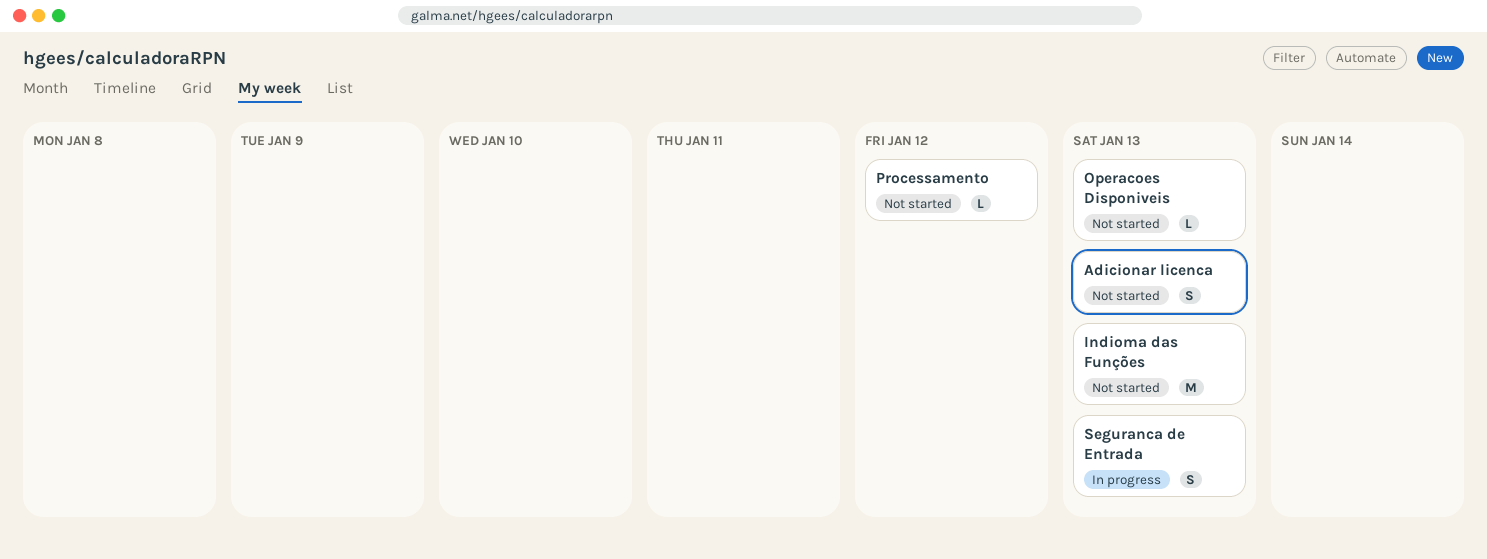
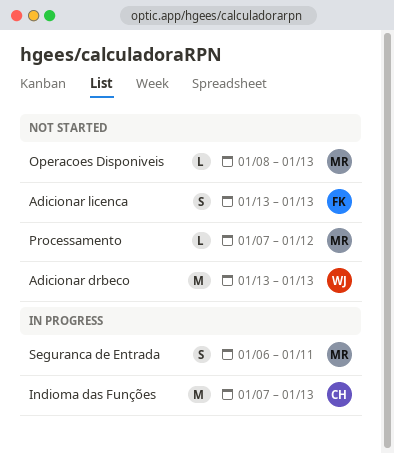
Adicionar drbeco: none -> present
Indioma das Funções, status: Not started -> In progress
Seguranca de Entrada, due: Jan 13 -> Jan 11

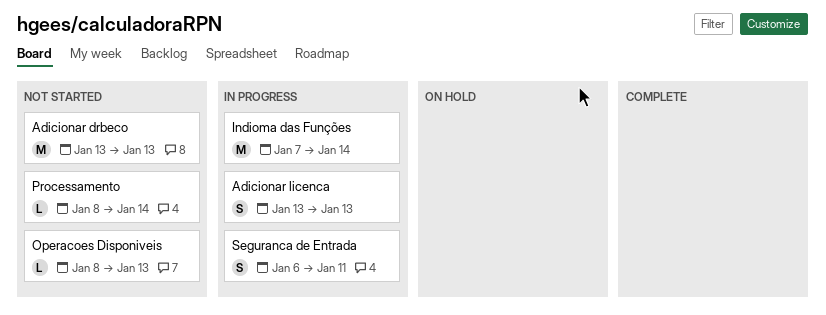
Adicionar licenca, status: Not started -> In progress
Indioma das Funções, due: Jan 13 -> Jan 14
Processamento, start: Jan 7 -> Jan 8
Processamento, due: Jan 12 -> Jan 14

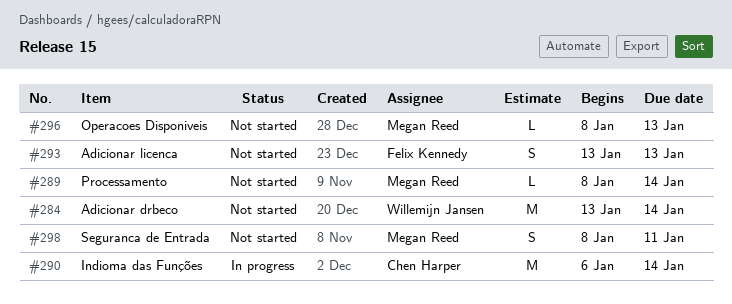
Adicionar drbeco, due: Jan 13 -> Jan 14
Adicionar licenca, status: In progress -> Not started
Indioma das Funções, start: Jan 7 -> Jan 6
Seguranca de Entrada, status: In progress -> Not started
Seguranca de Entrada, start: Jan 6 -> Jan 8

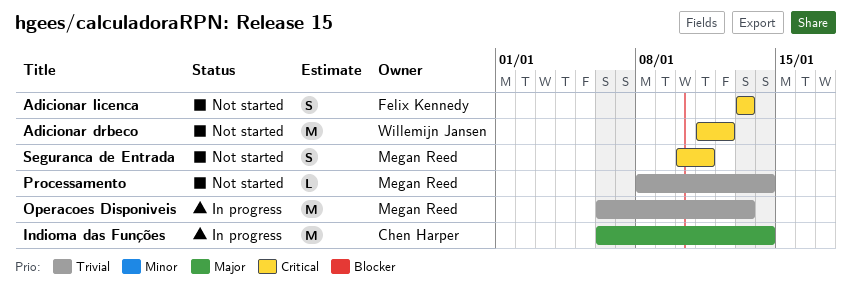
Adicionar drbeco, start: Jan 13 -> Jan 11
Adicionar drbeco, due: Jan 14 -> Jan 12
Operacoes Disponiveis, status: Not started -> In progress
Operacoes Disponiveis, estimate: L -> M
Operacoes Disponiveis, start: Jan 8 -> Jan 6
Seguranca de Entrada, start: Jan 8 -> Jan 10

